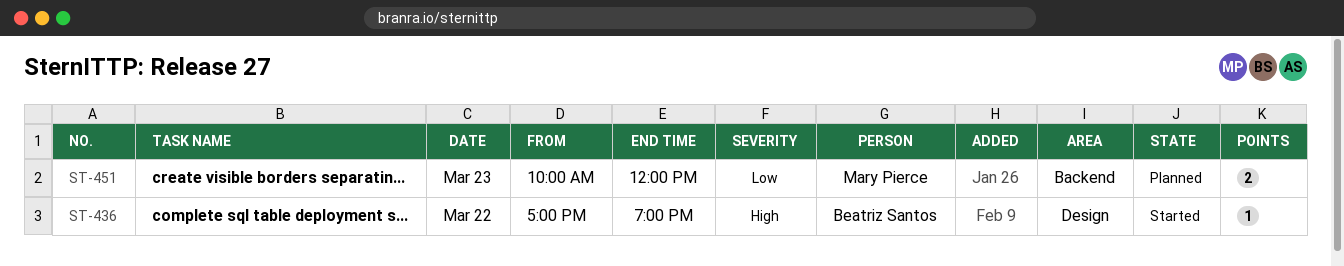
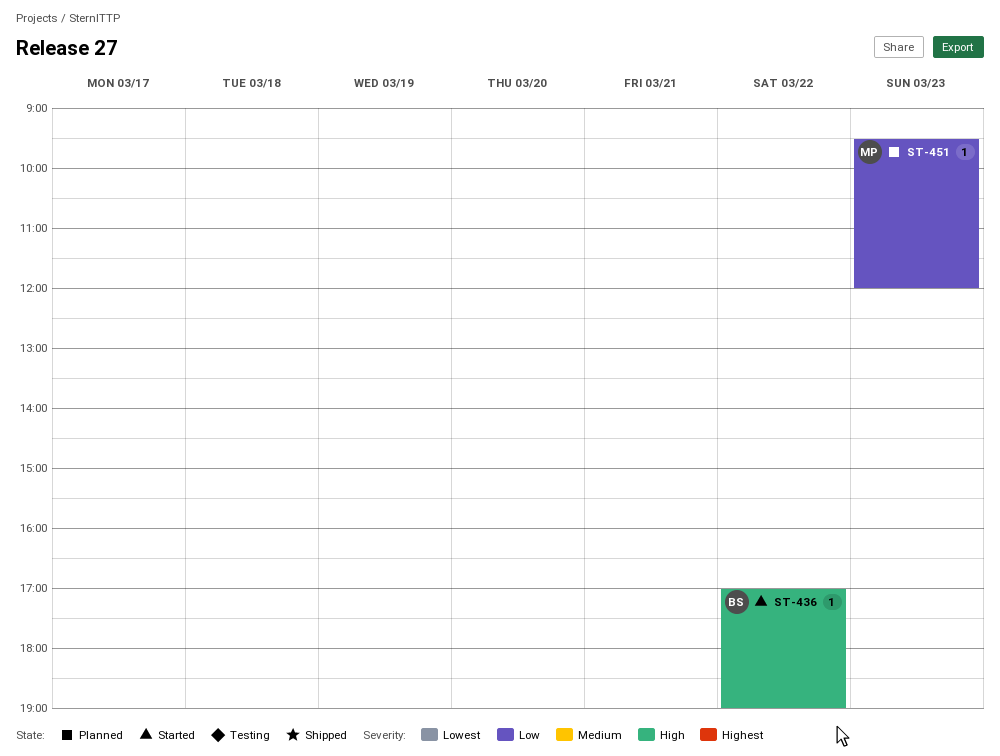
ST-451, estimate: 2 -> 1
ST-451, begins: 10:00 -> 09:30

